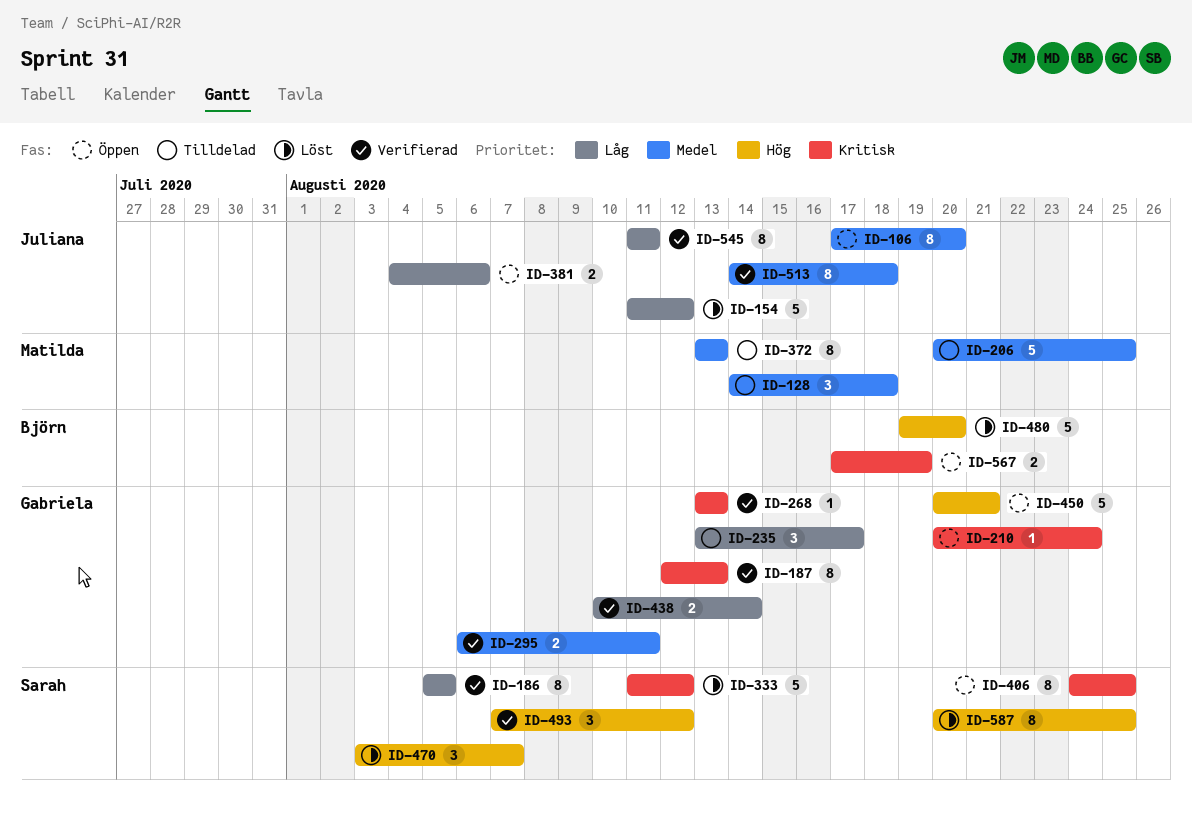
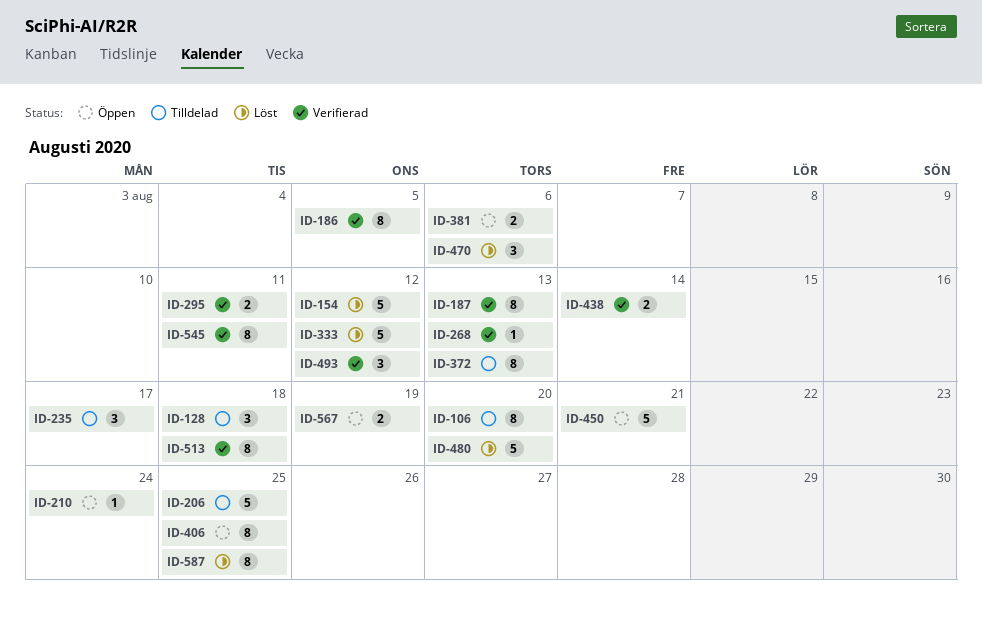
ID-106, status: Öppen -> Tilldelad
ID-470, due: Aug 7 -> Aug 6

